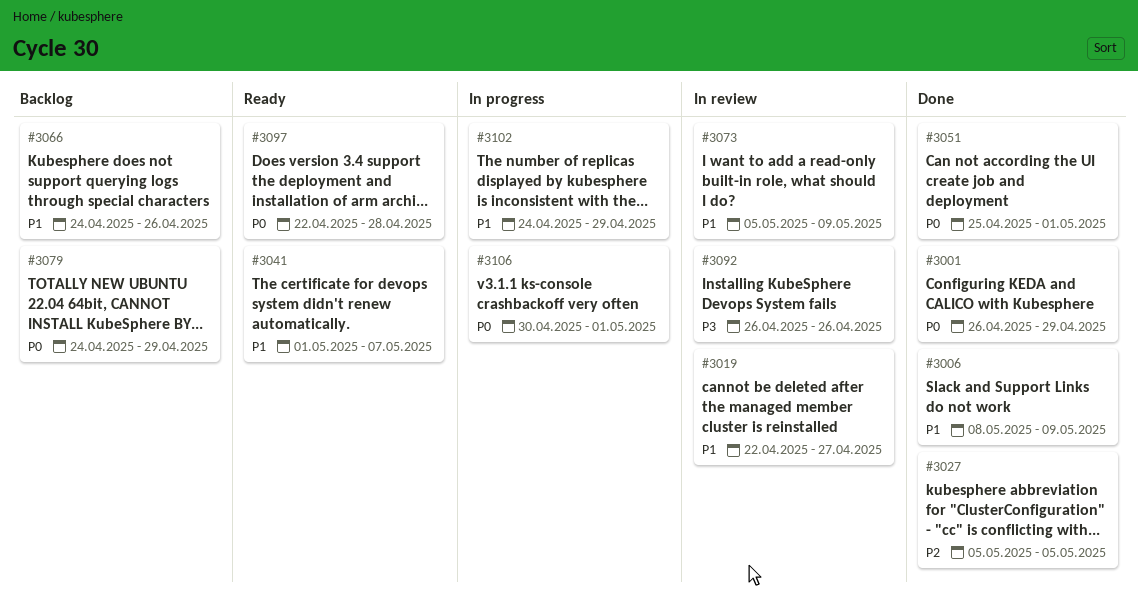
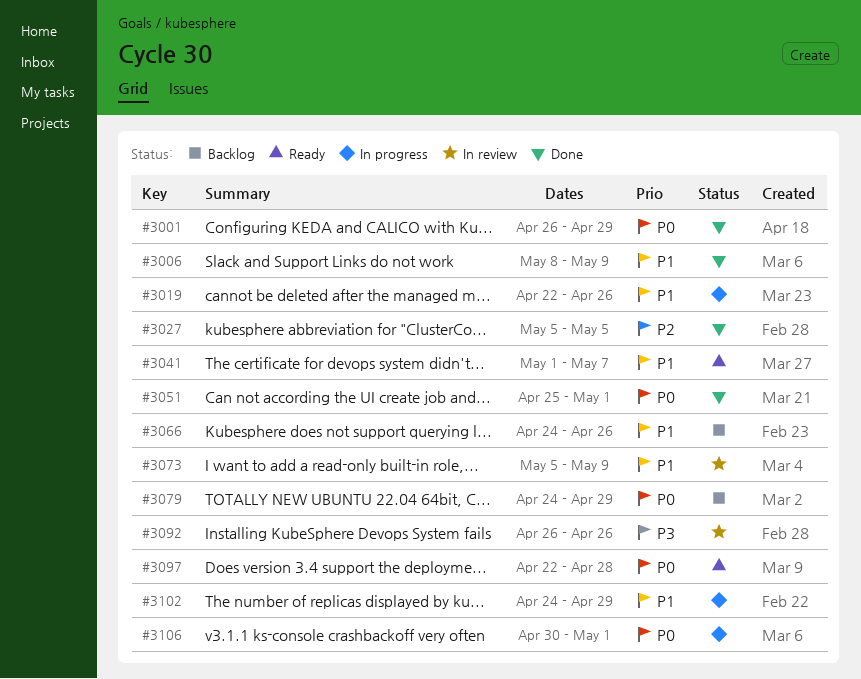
#3019, status: In review -> In progress
#3019, due: Apr 27 -> Apr 26

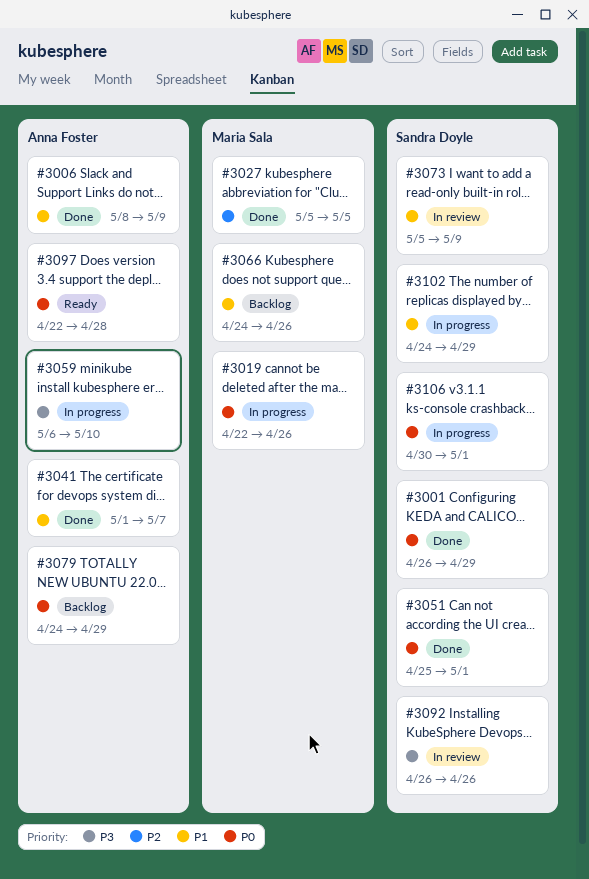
#3019, priority: P1 -> P0
#3041, status: Ready -> Done
#3059: none -> present

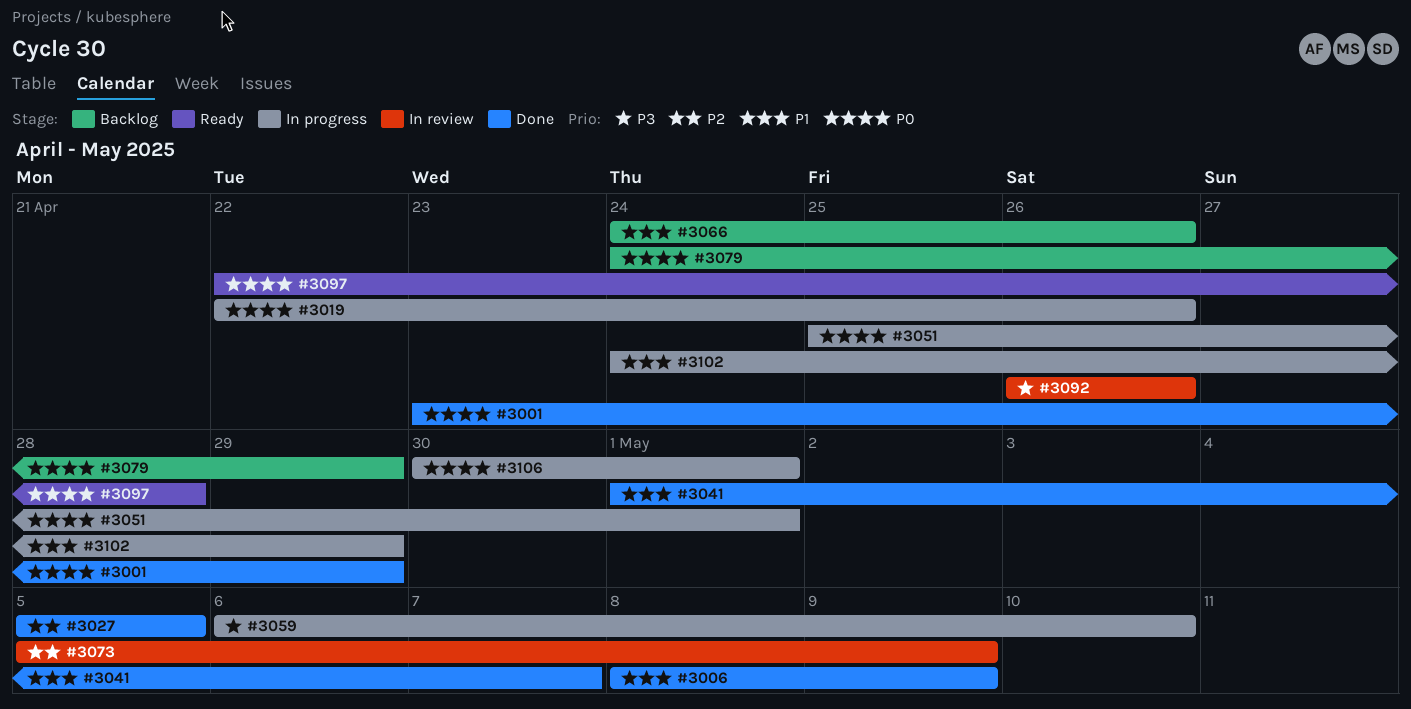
#3001, start: Apr 26 -> Apr 23
#3051, status: Done -> In progress
#3073, priority: P1 -> P2

